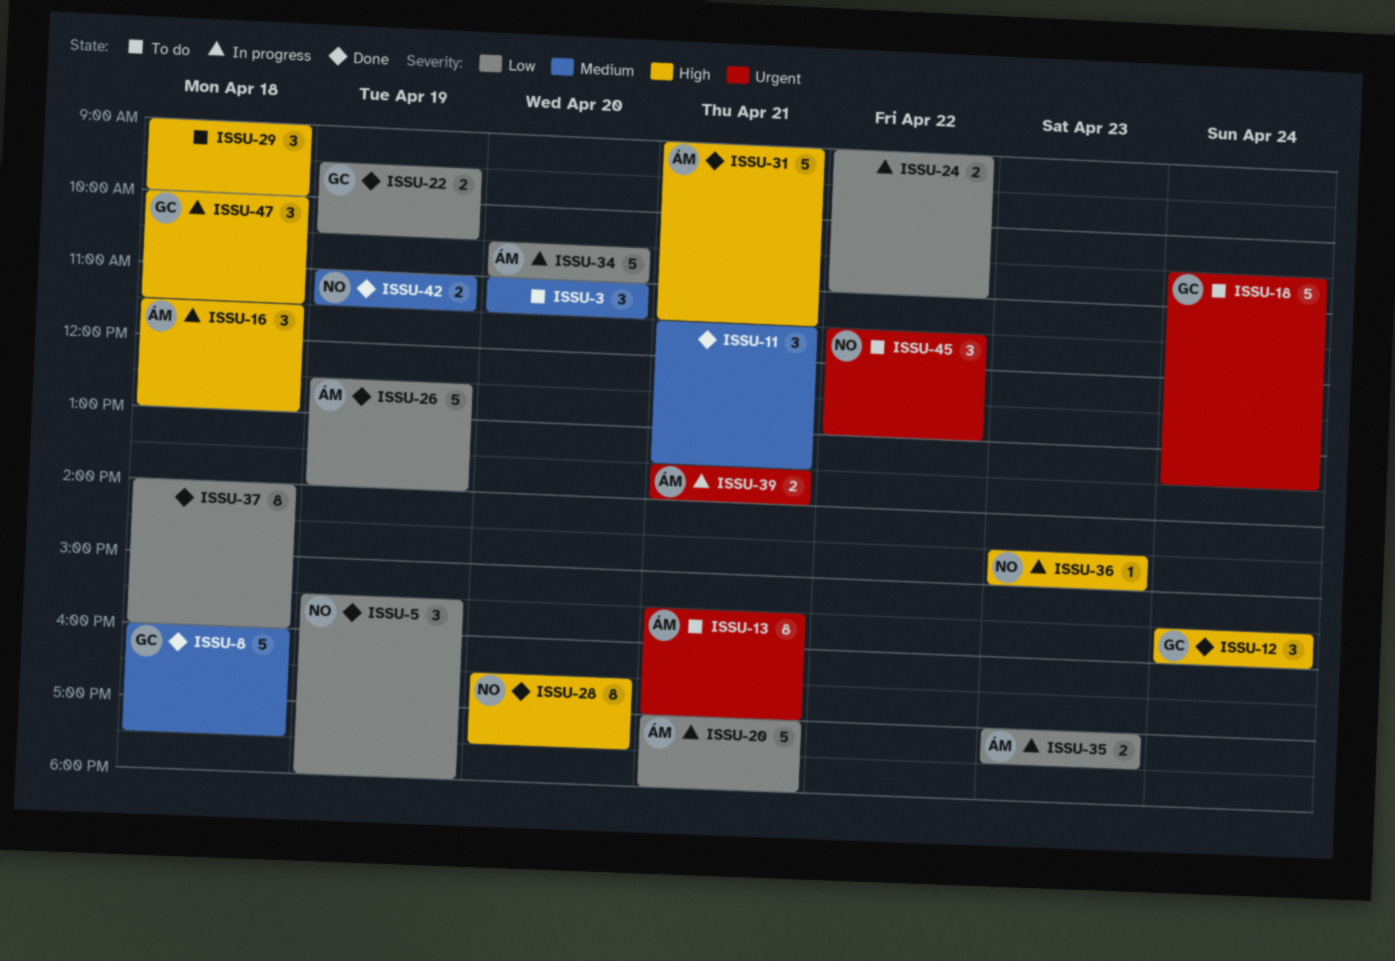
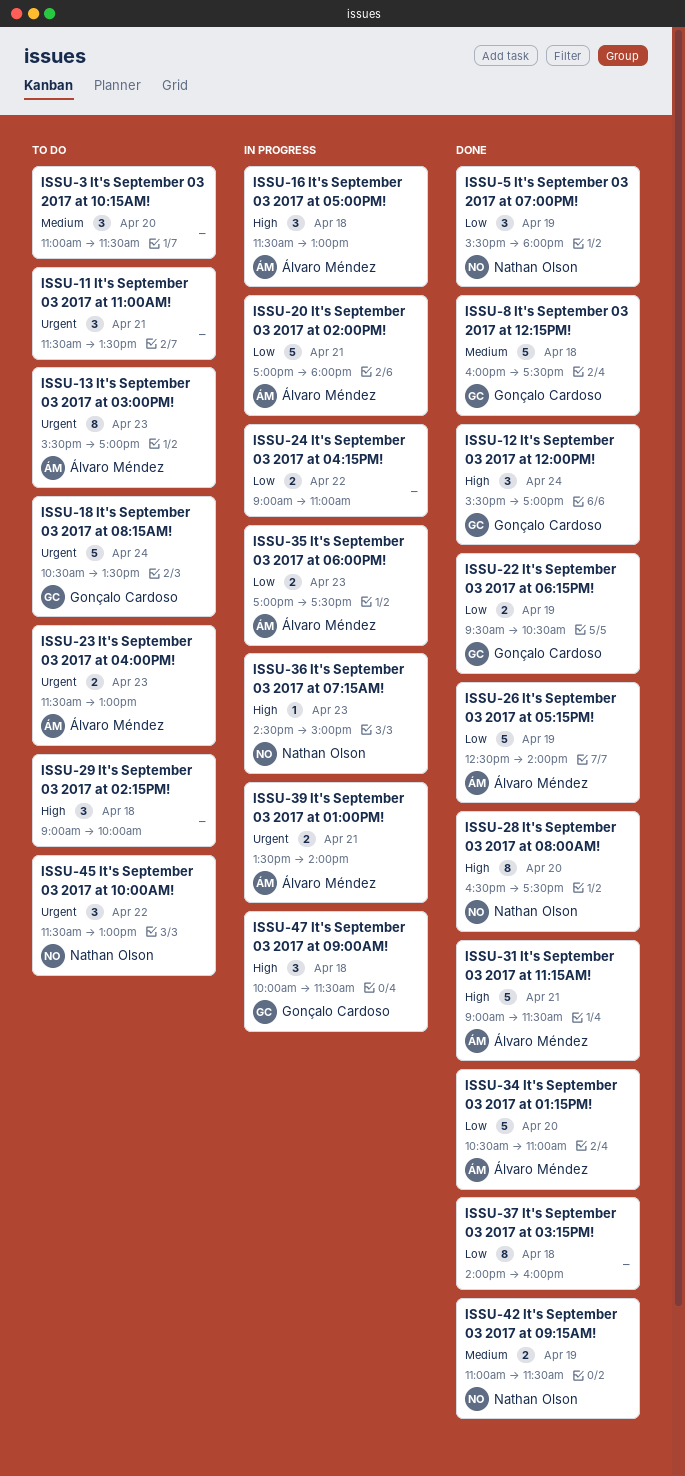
ISSU-11, status: Done -> To do
ISSU-11, priority: Medium -> Urgent
ISSU-12, ends: 16:00 -> 17:00
ISSU-13, day: Apr 21 -> Apr 23
ISSU-23: none -> present
ISSU-34, status: In progress -> Done

